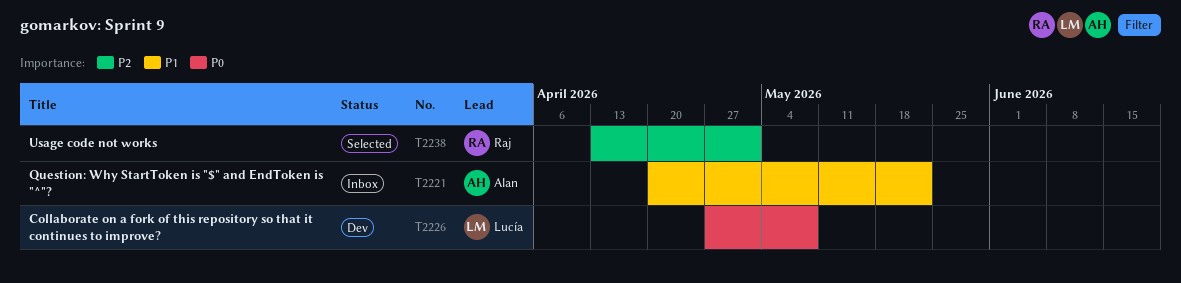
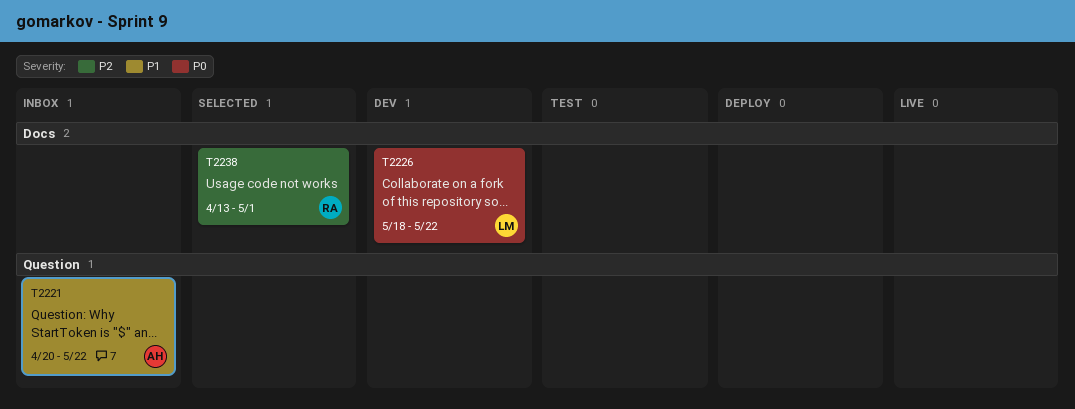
T2226, start: Apr 27 -> May 18
T2226, due: May 8 -> May 22

